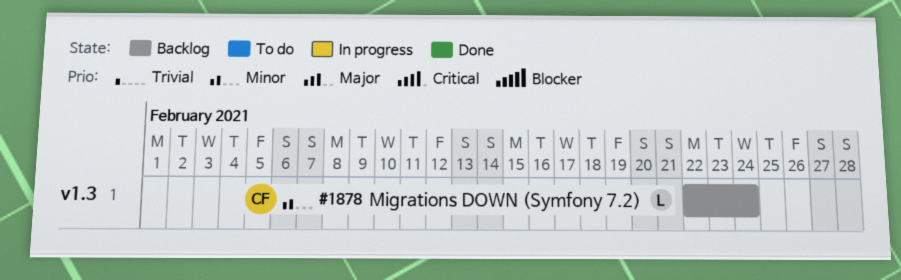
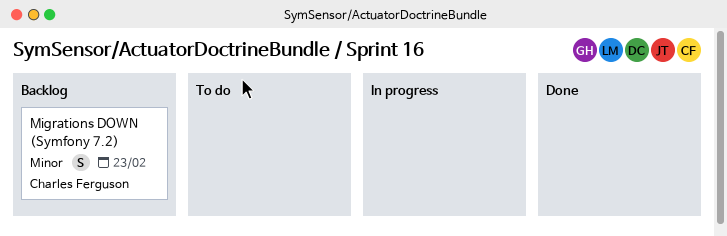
Migrations DOWN (Symfony 7.2), estimate: L -> S
Migrations DOWN (Symfony 7.2), due: Feb 24 -> Feb 23

